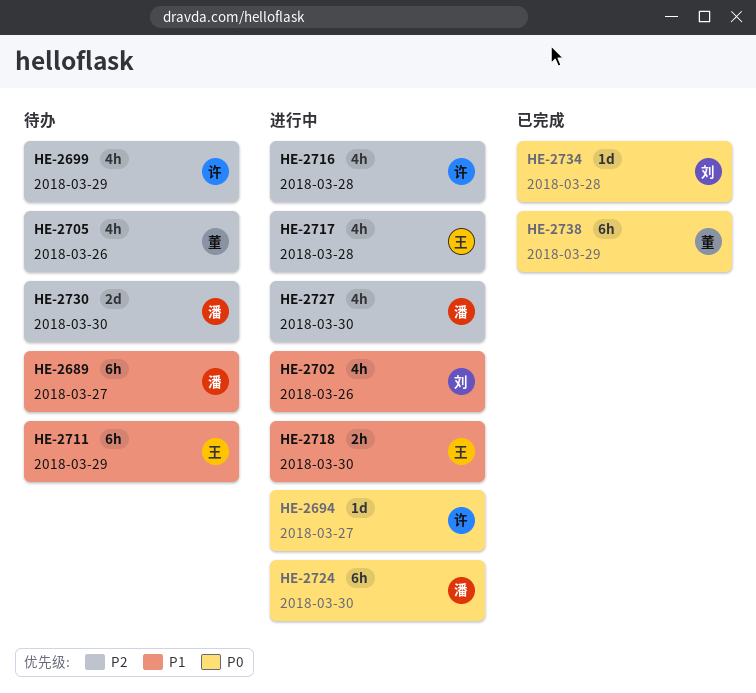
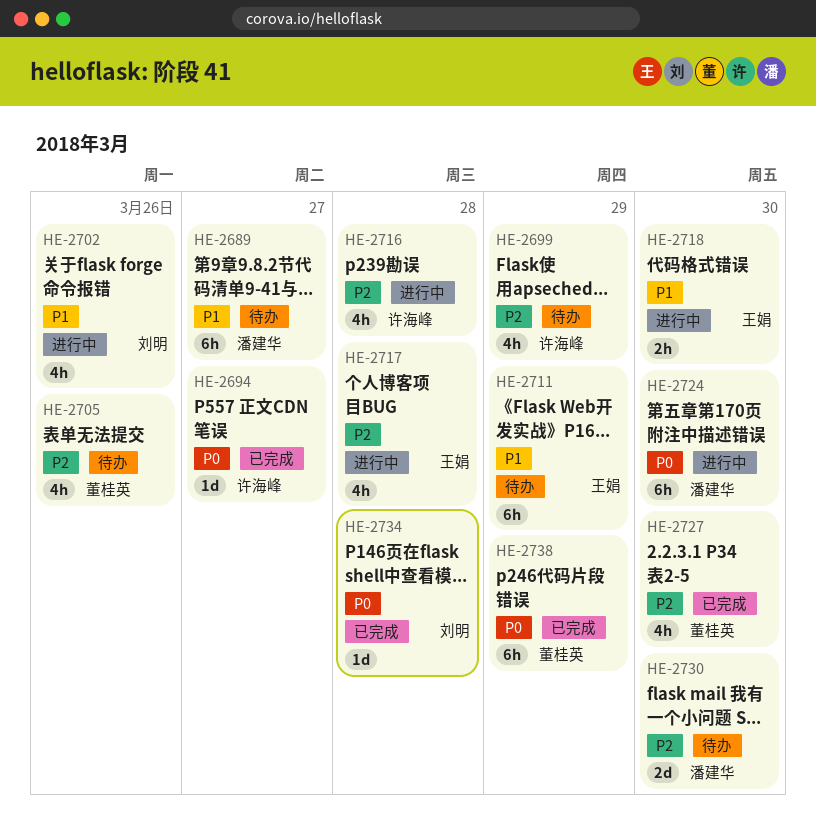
HE-2694, status: 进行中 -> 已完成
HE-2727, status: 进行中 -> 已完成
HE-2727, owner: 潘建华 -> 董桂英

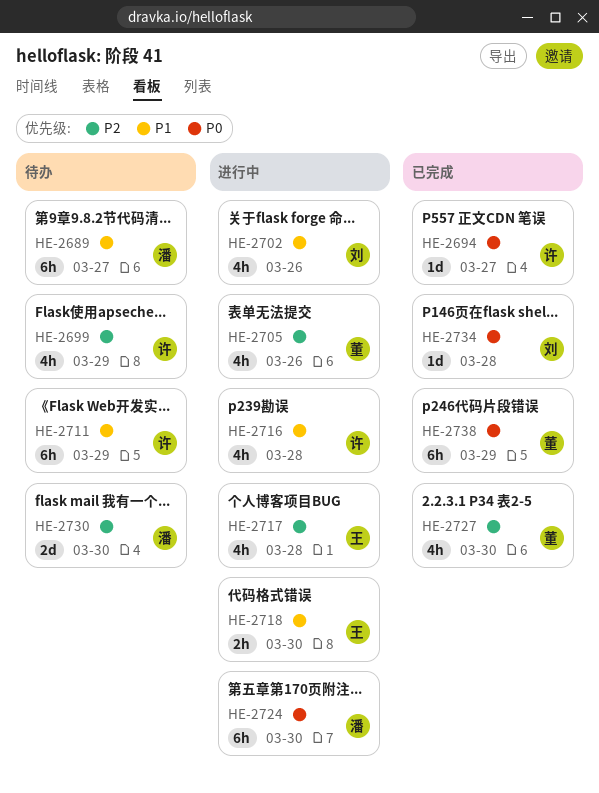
HE-2705, status: 待办 -> 进行中
HE-2711, owner: 王娟 -> 许海峰
HE-2716, priority: P2 -> P1

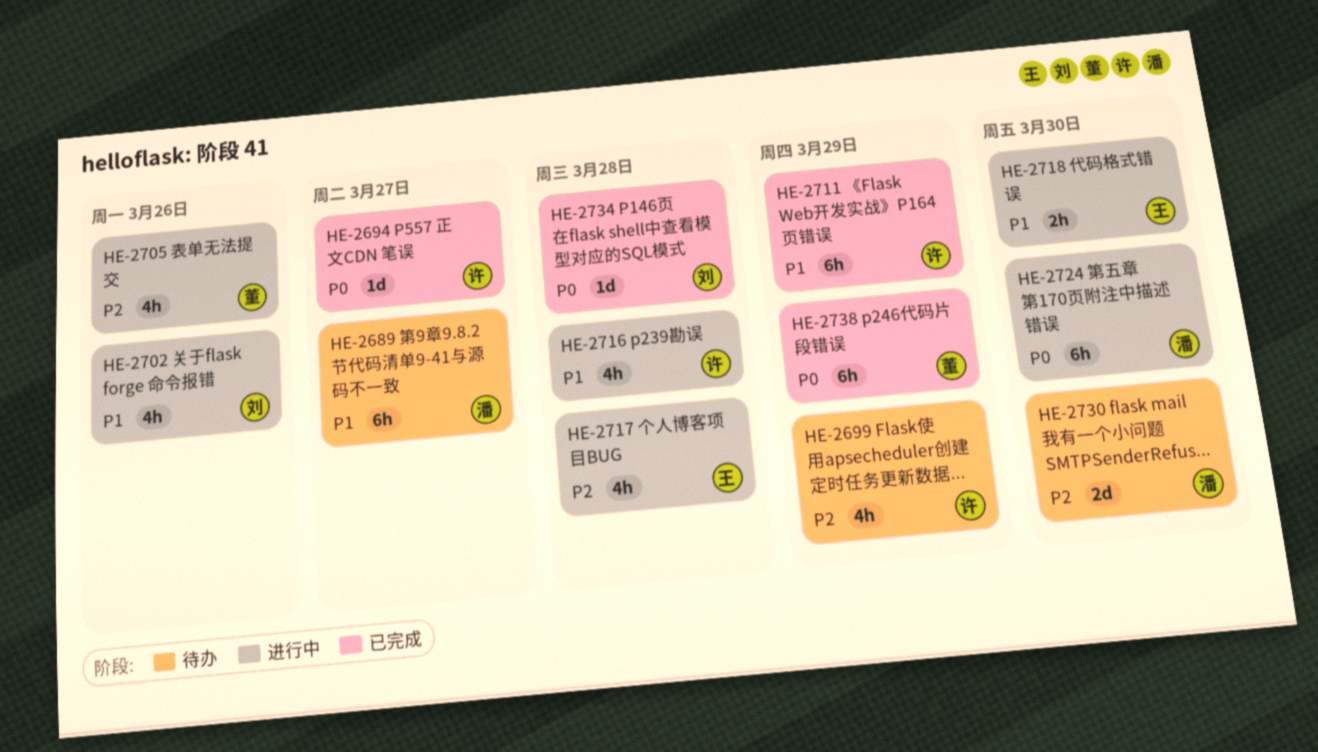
HE-2711, status: 待办 -> 已完成
HE-2727: present -> none

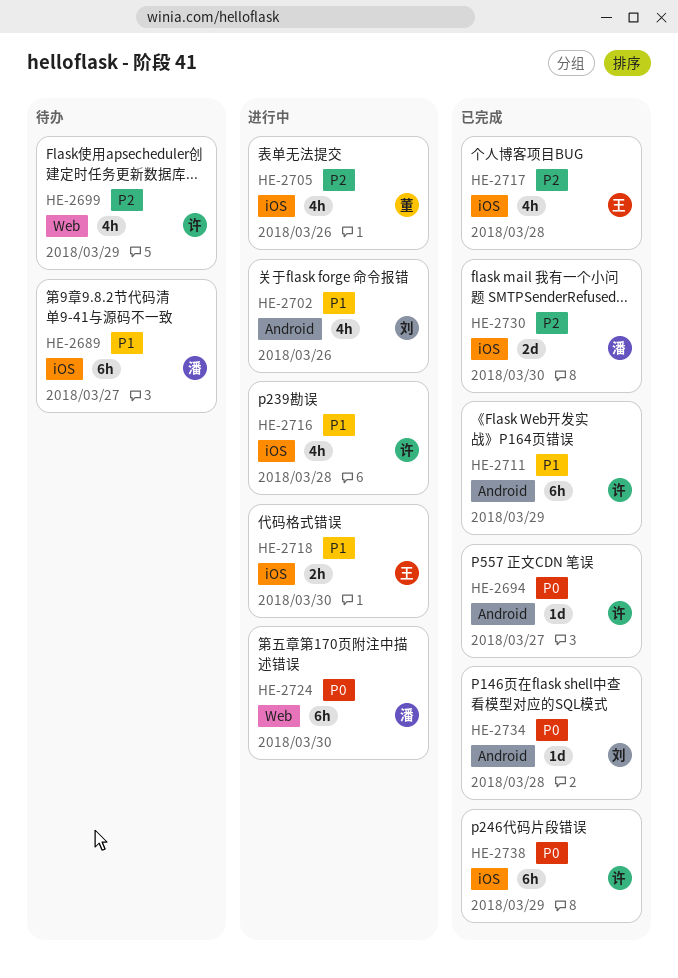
HE-2717, status: 进行中 -> 已完成
HE-2730, status: 待办 -> 已完成
HE-2738, owner: 董 -> 许

